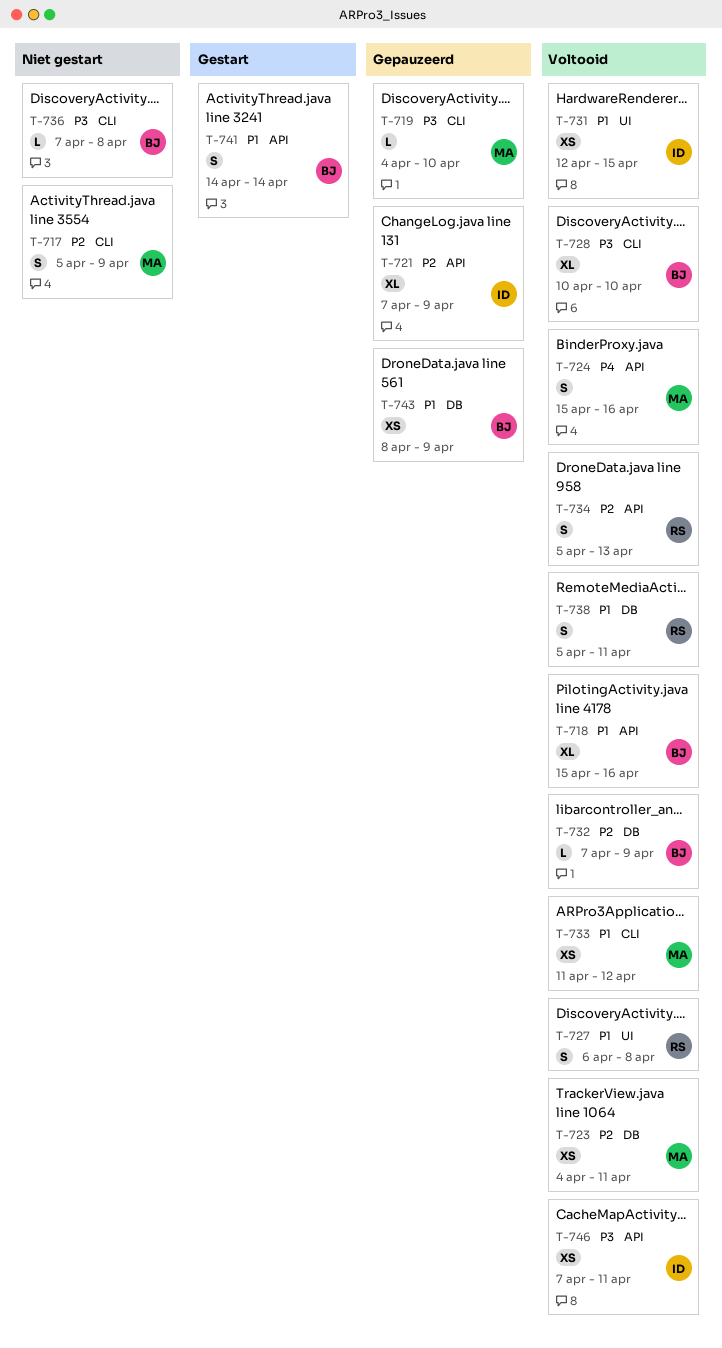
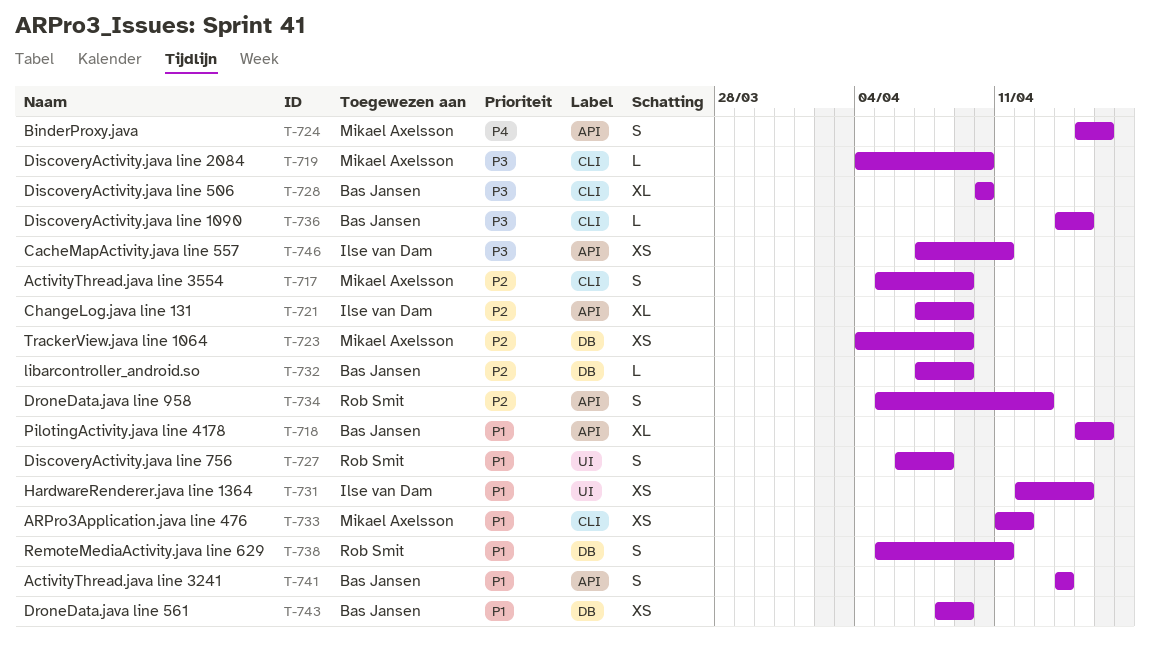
T-723, due: Apr 11 -> Apr 9
T-736, start: Apr 7 -> Apr 14
T-736, due: Apr 8 -> Apr 15

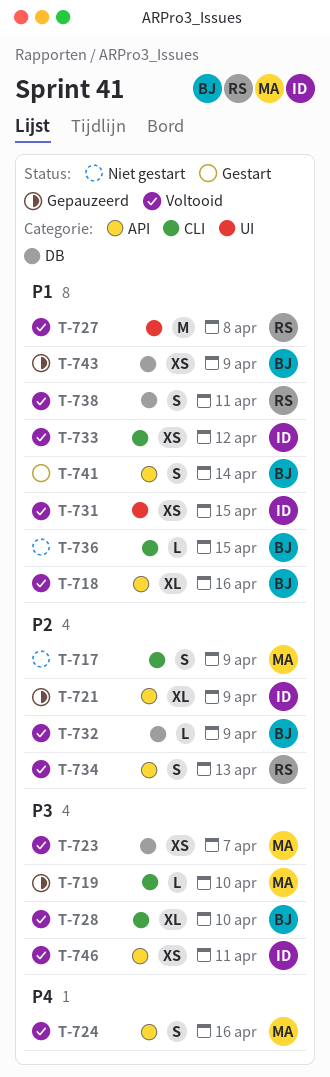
T-723, priority: P2 -> P3
T-723, due: Apr 9 -> Apr 7
T-727, estimate: S -> M
T-733, owner: Mikael Axelsson -> Ilse van Dam
T-736, priority: P3 -> P1

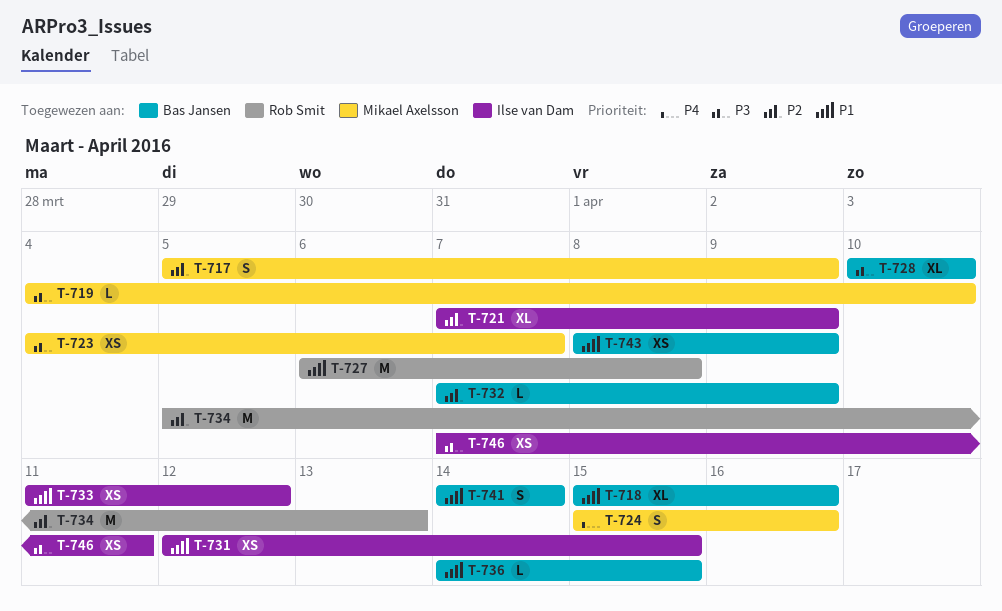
T-734, estimate: S -> M
T-738: present -> none

